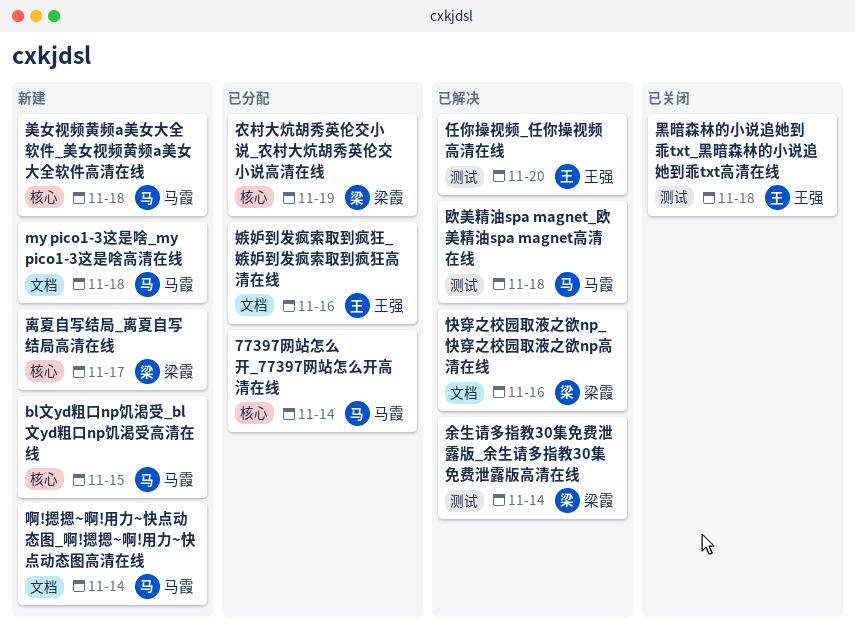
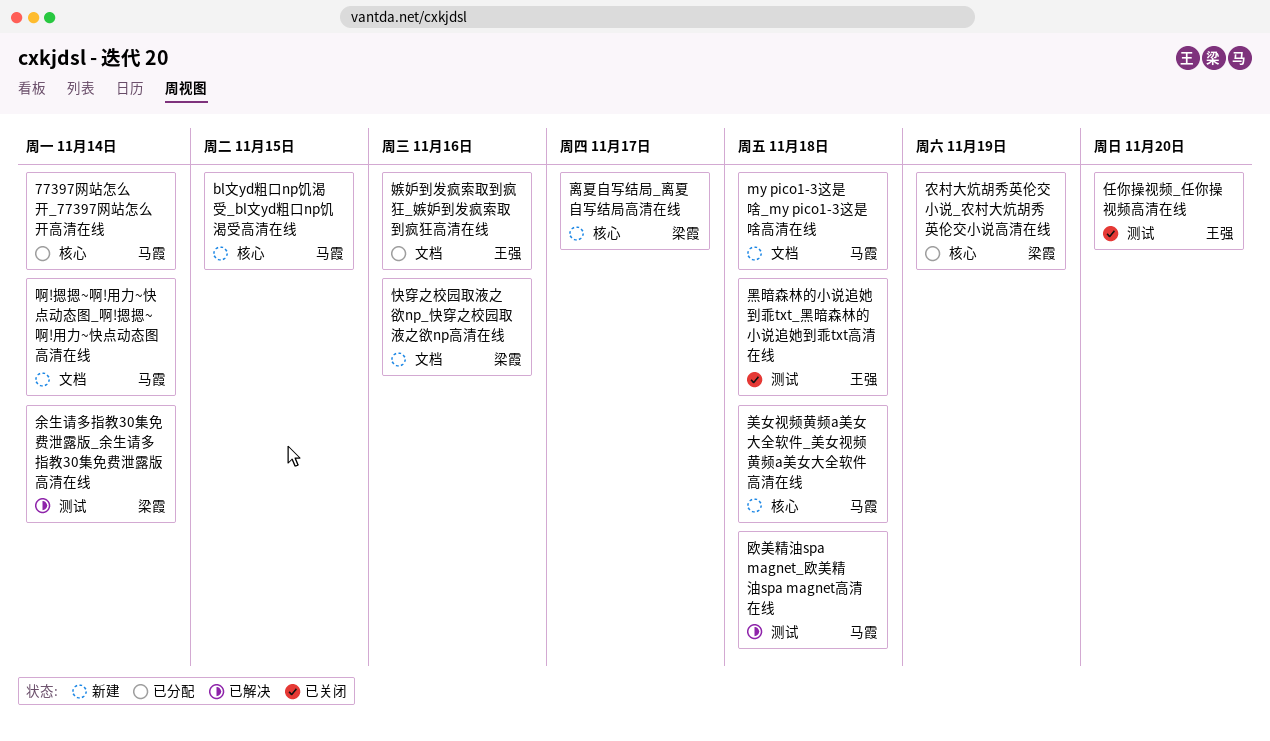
任你操视频_任你操视频高清在线, status: 已解决 -> 已关闭
快穿之校园取液之欲np_快穿之校园取液之欲np高清在线, status: 已解决 -> 新建

